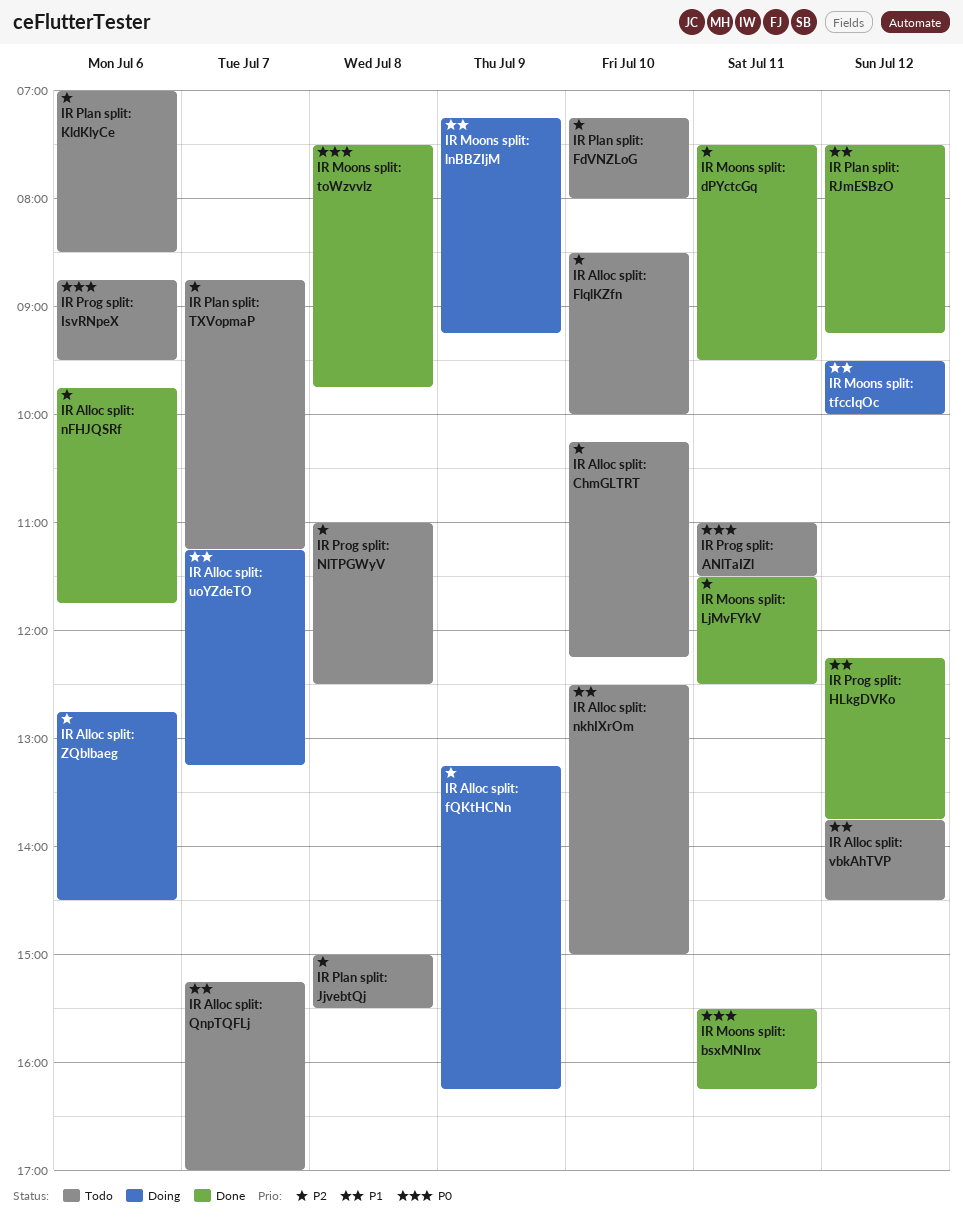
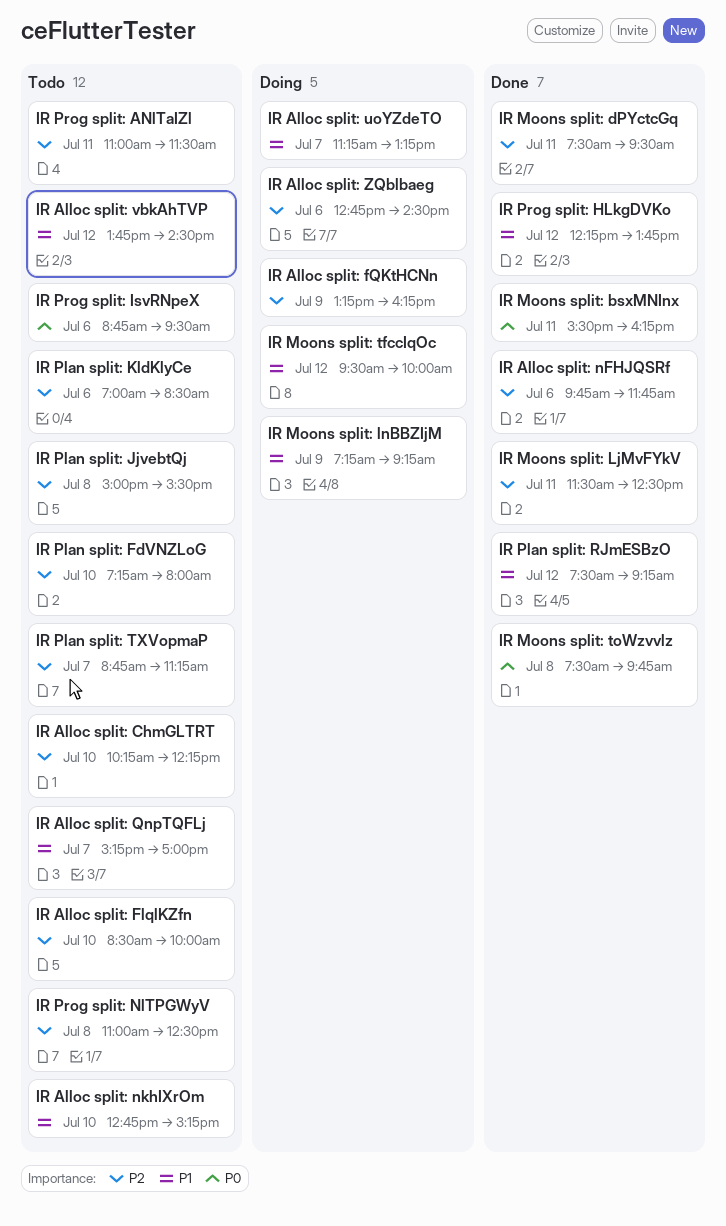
IR Alloc split: nkhIXrOm, begins: 12:30 -> 12:45
IR Alloc split: nkhIXrOm, ends: 15:00 -> 15:15
IR Prog split: ANlTaIZl, priority: P0 -> P2

